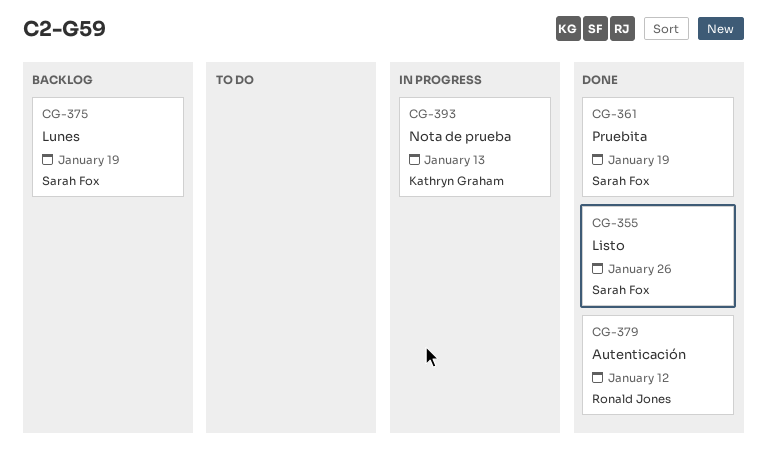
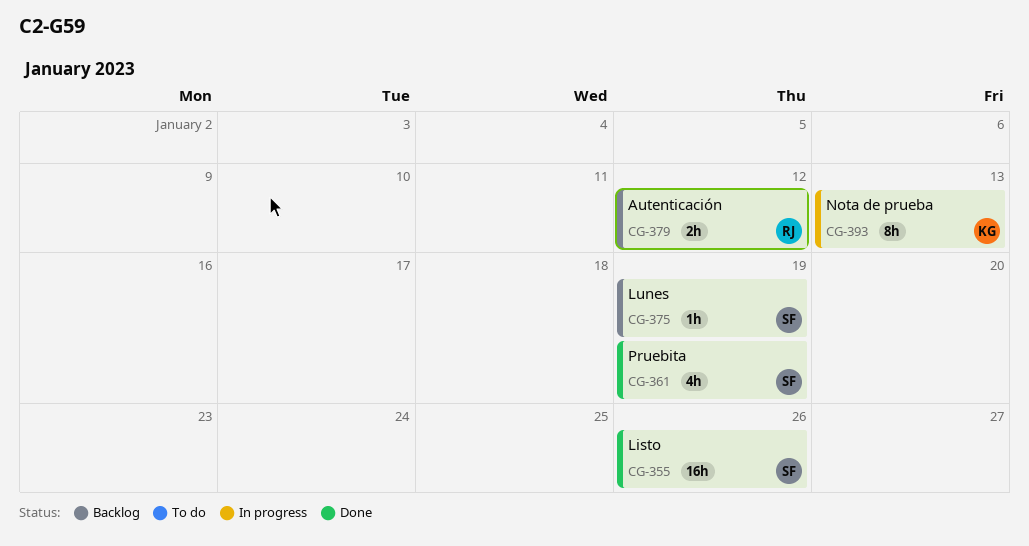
CG-379, status: Done -> Backlog

